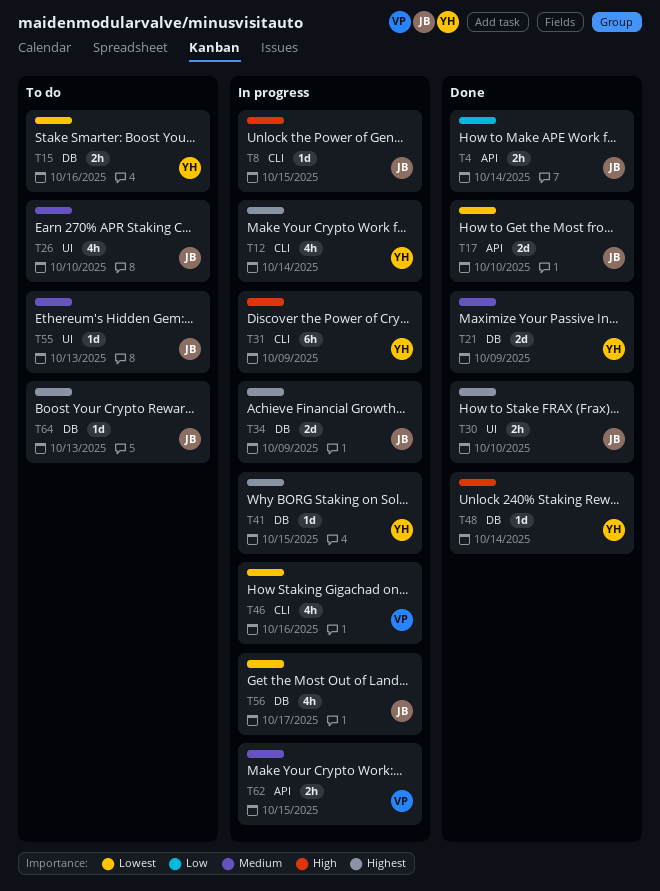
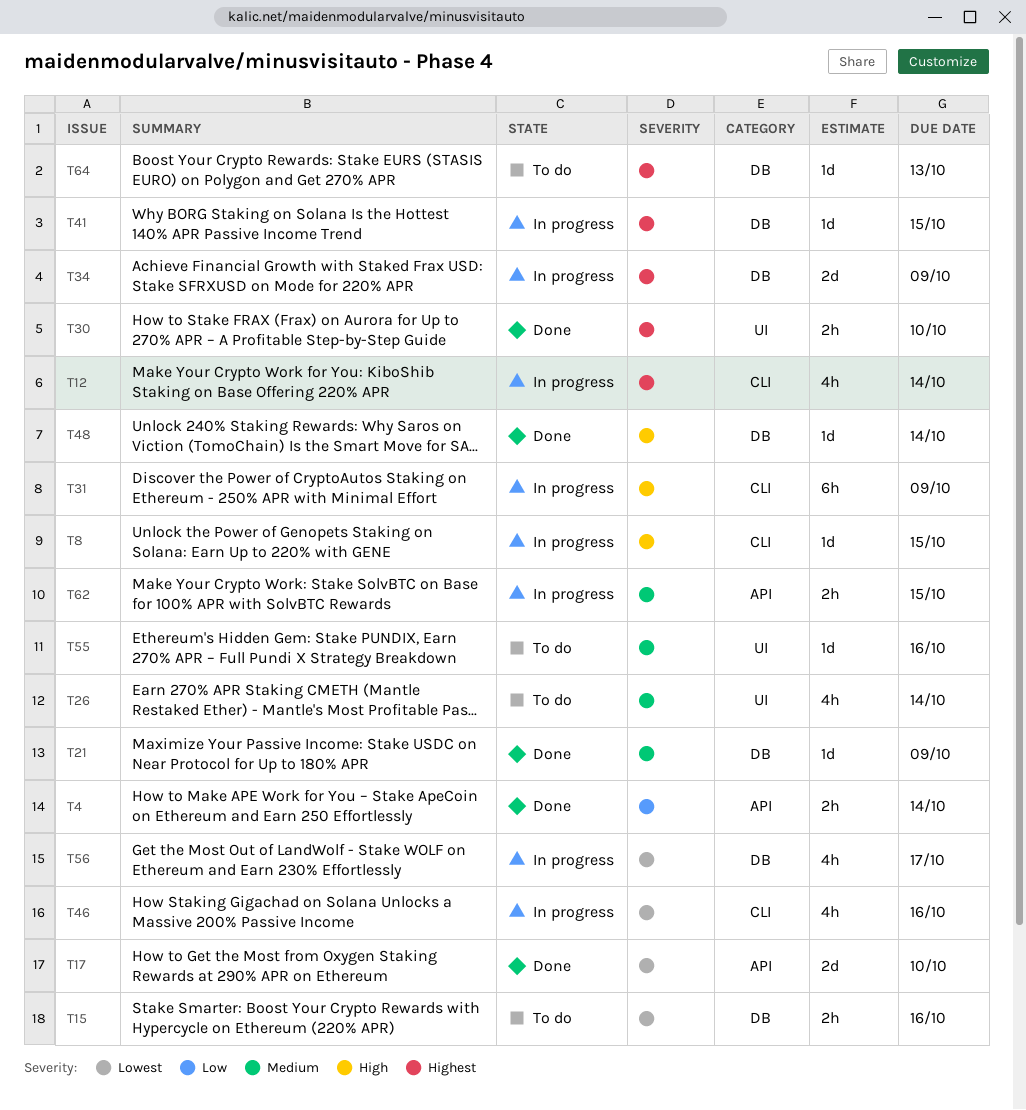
T21, estimate: 2d -> 1d
T26, due: Oct 10 -> Oct 14
T55, due: Oct 13 -> Oct 16

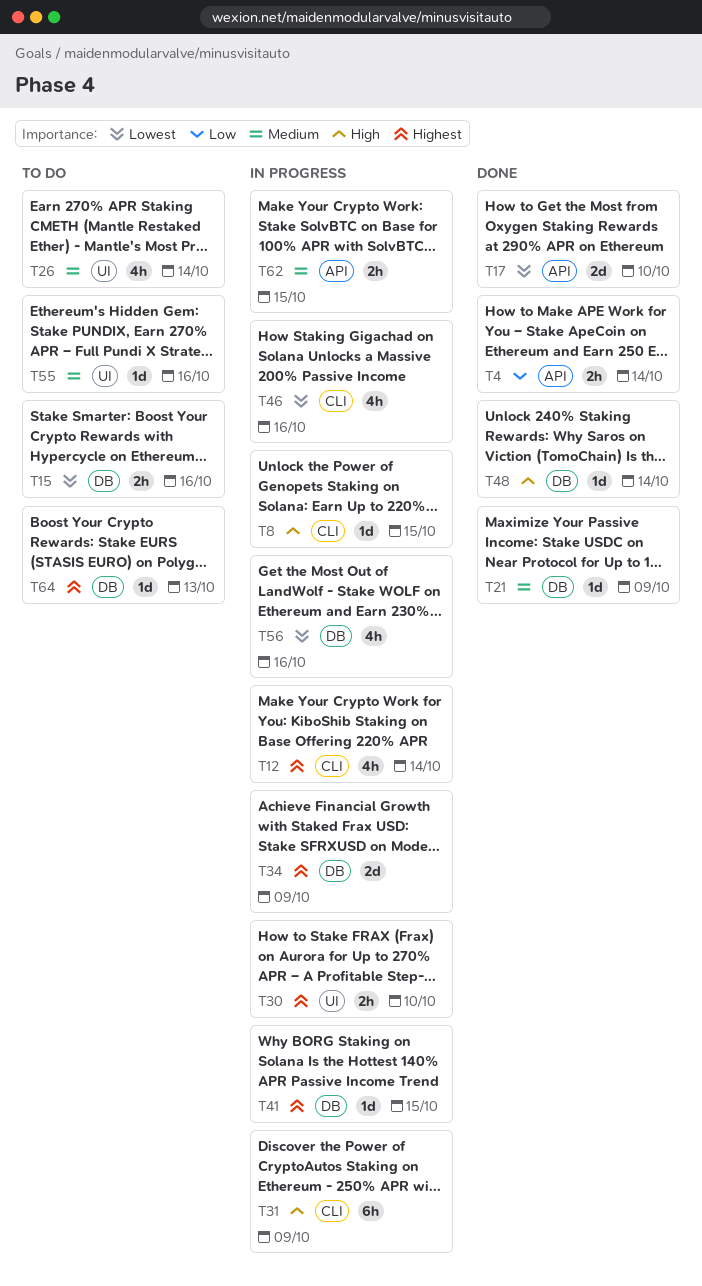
T30, status: Done -> In progress
T56, due: Oct 17 -> Oct 16

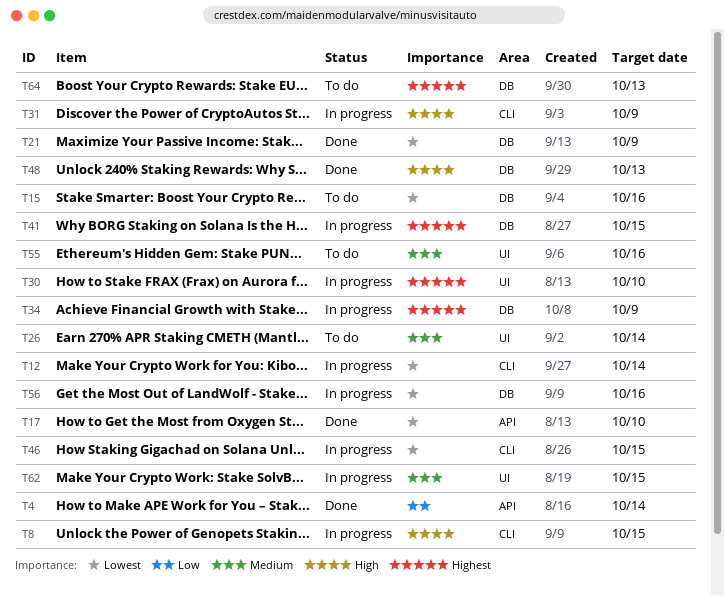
T12, priority: Highest -> Lowest
T21, priority: Medium -> Lowest
T46, due: Oct 16 -> Oct 15
T48, due: Oct 14 -> Oct 13
T62, label: API -> UI

